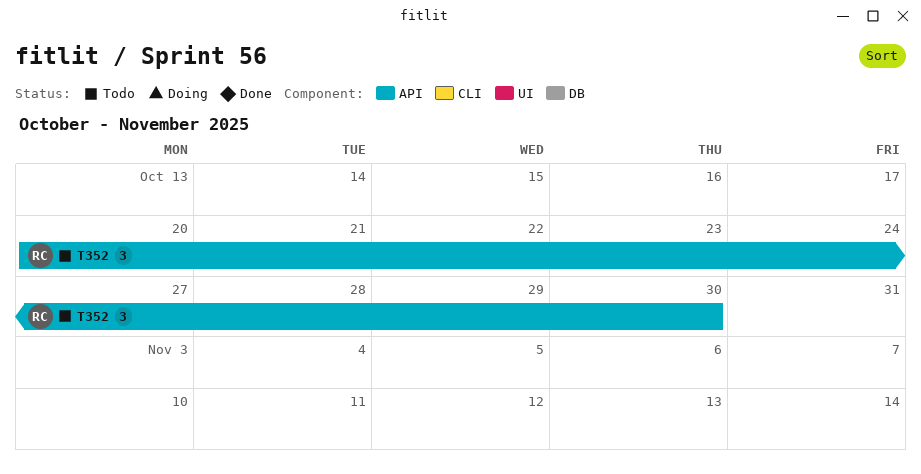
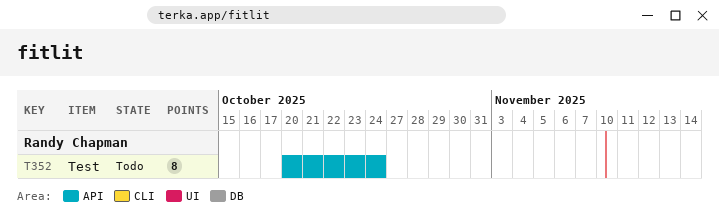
T352, estimate: 3 -> 8
T352, due: Oct 30 -> Oct 24

